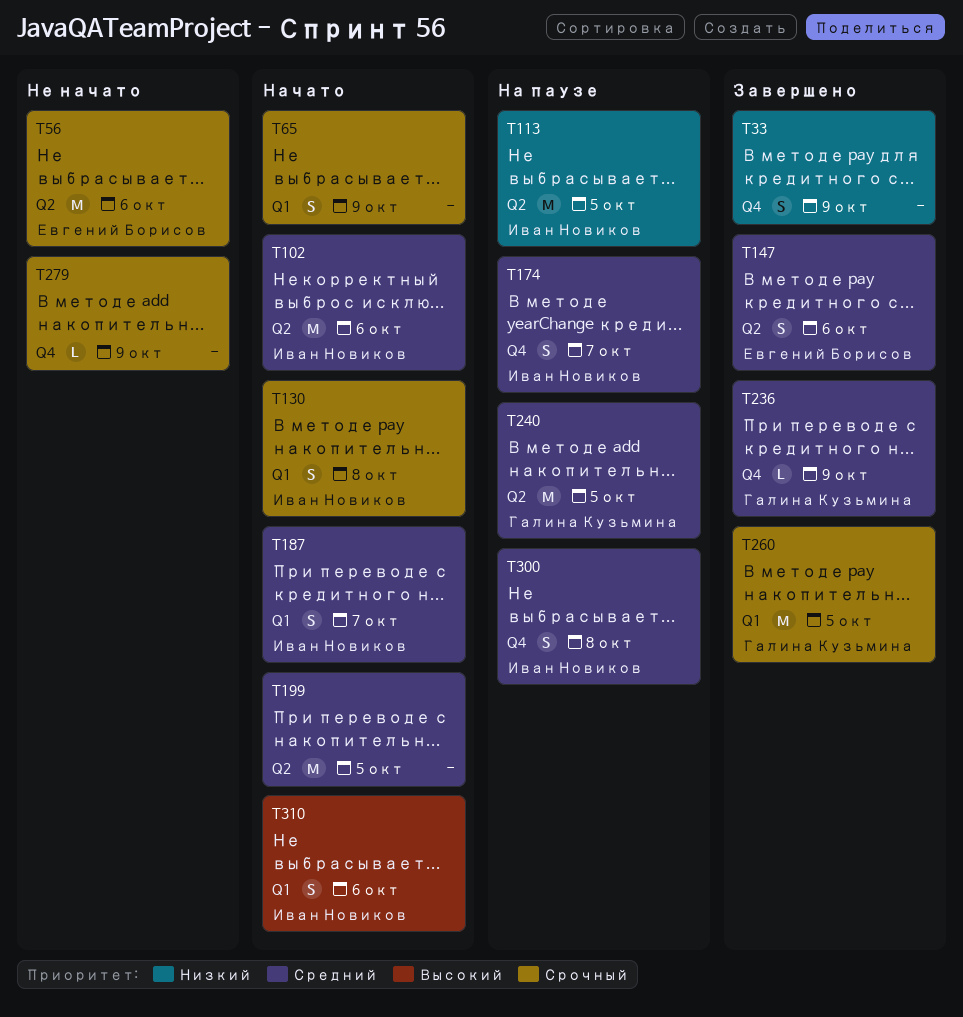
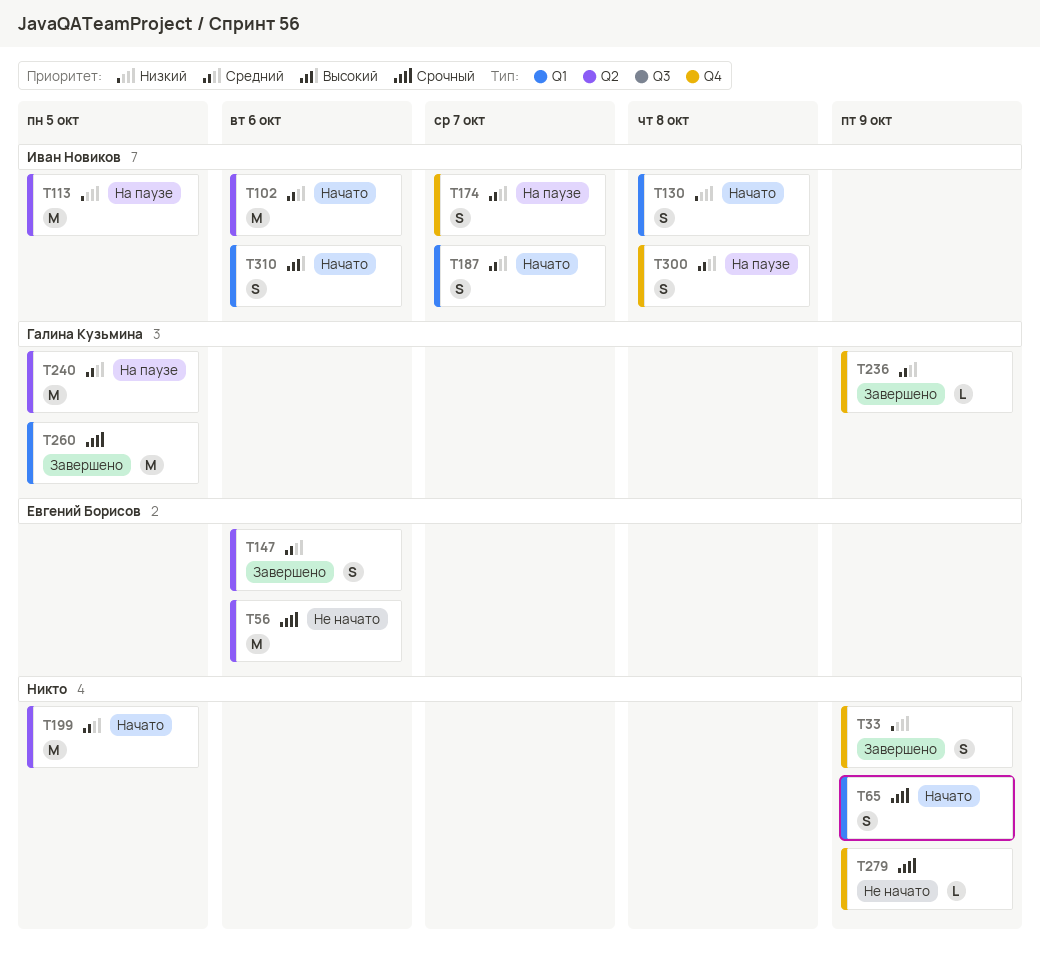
T130, priority: Срочный -> Низкий

